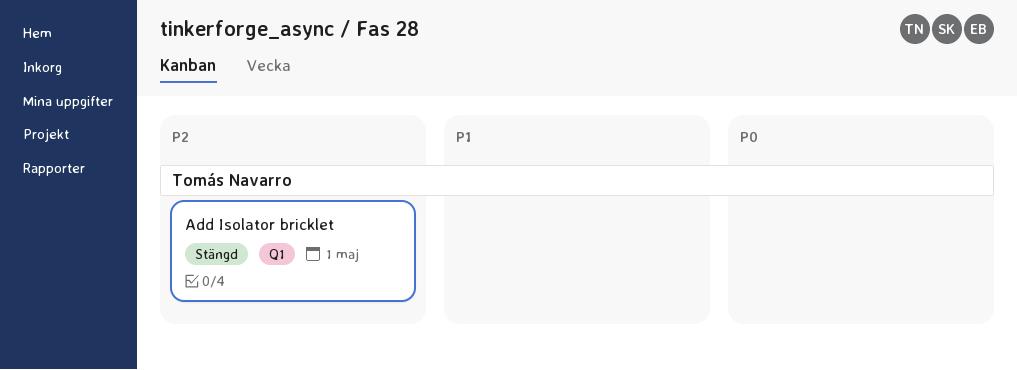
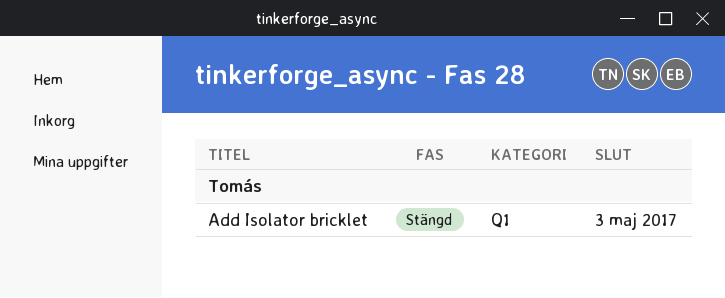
Add Isolator bricklet, due: May 1 -> May 3

